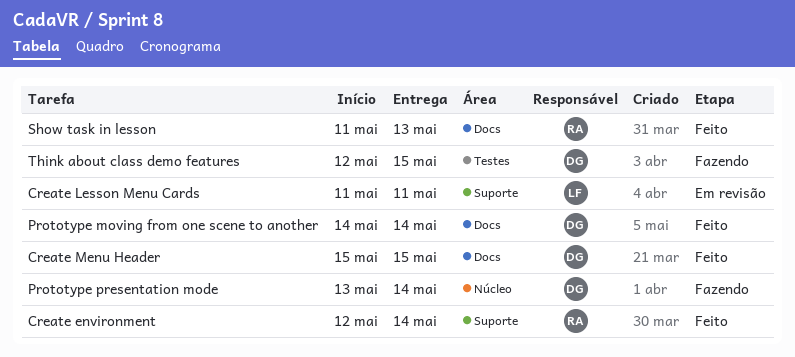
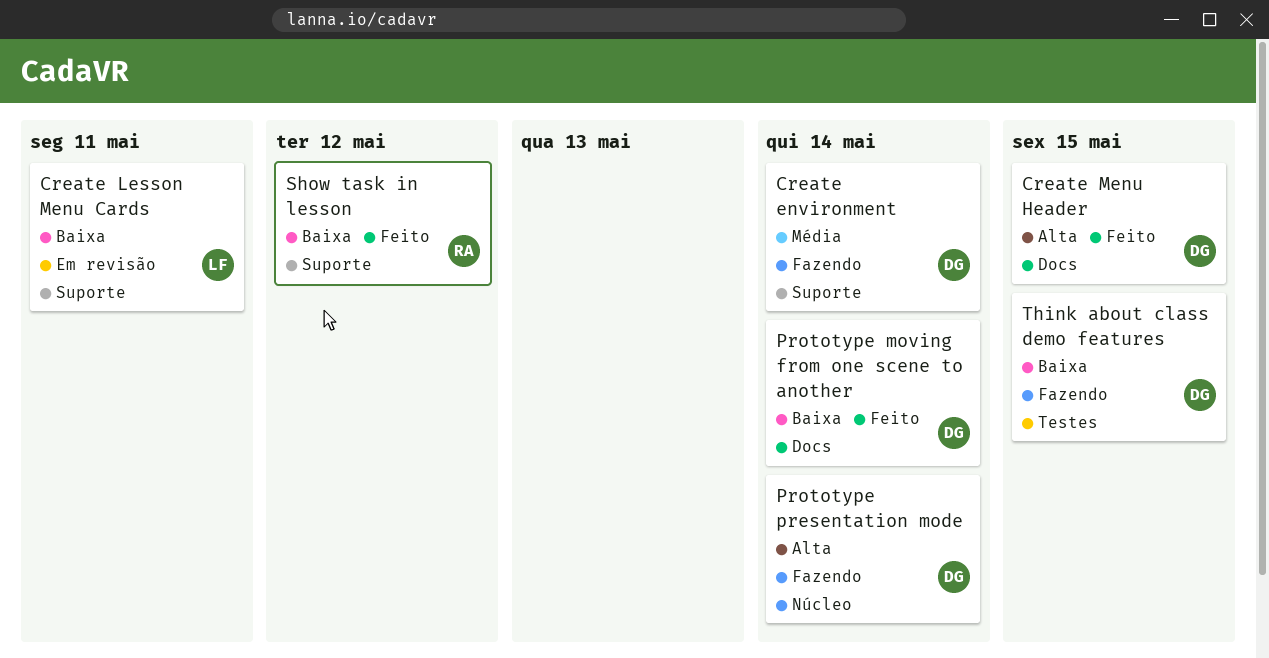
Create environment, status: Feito -> Fazendo
Create environment, owner: RA -> DG
Show task in lesson, label: Docs -> Suporte
Show task in lesson, due: May 13 -> May 12

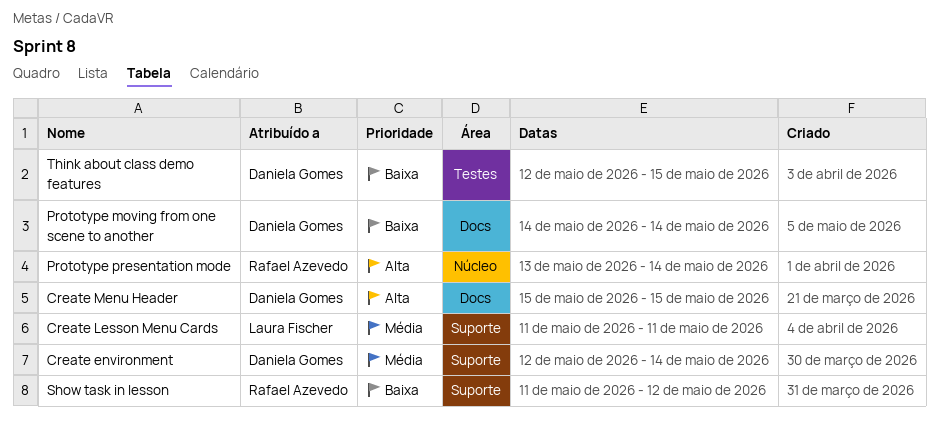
Create Lesson Menu Cards, priority: Baixa -> Média
Prototype presentation mode, owner: Daniela Gomes -> Rafael Azevedo

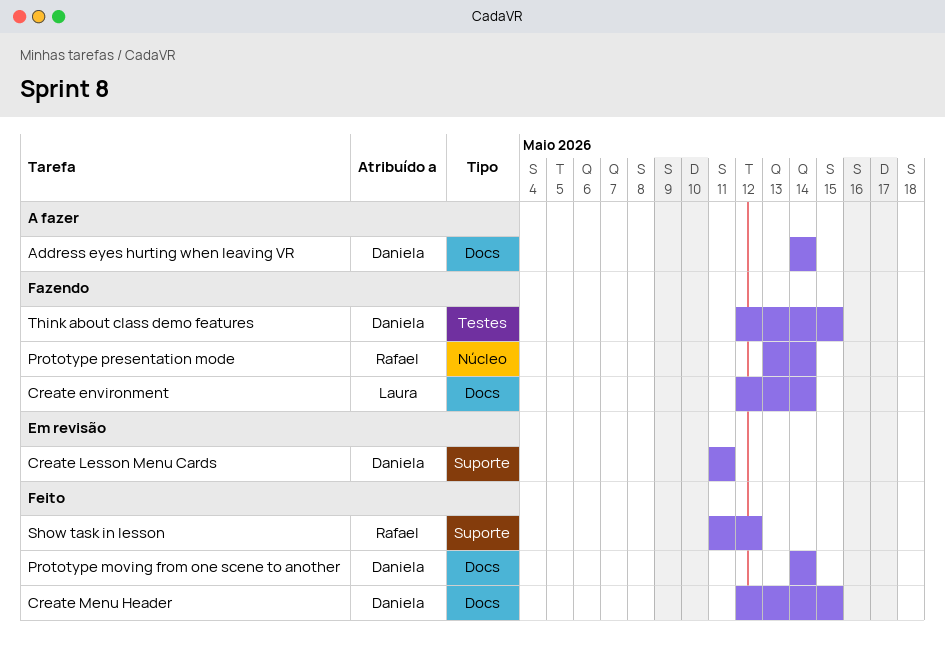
Address eyes hurting when leaving VR: none -> present
Create environment, owner: Daniela Gomes -> Laura Fischer
Create environment, label: Suporte -> Docs
Create Lesson Menu Cards, owner: Laura Fischer -> Daniela Gomes
Create Menu Header, start: May 15 -> May 12

